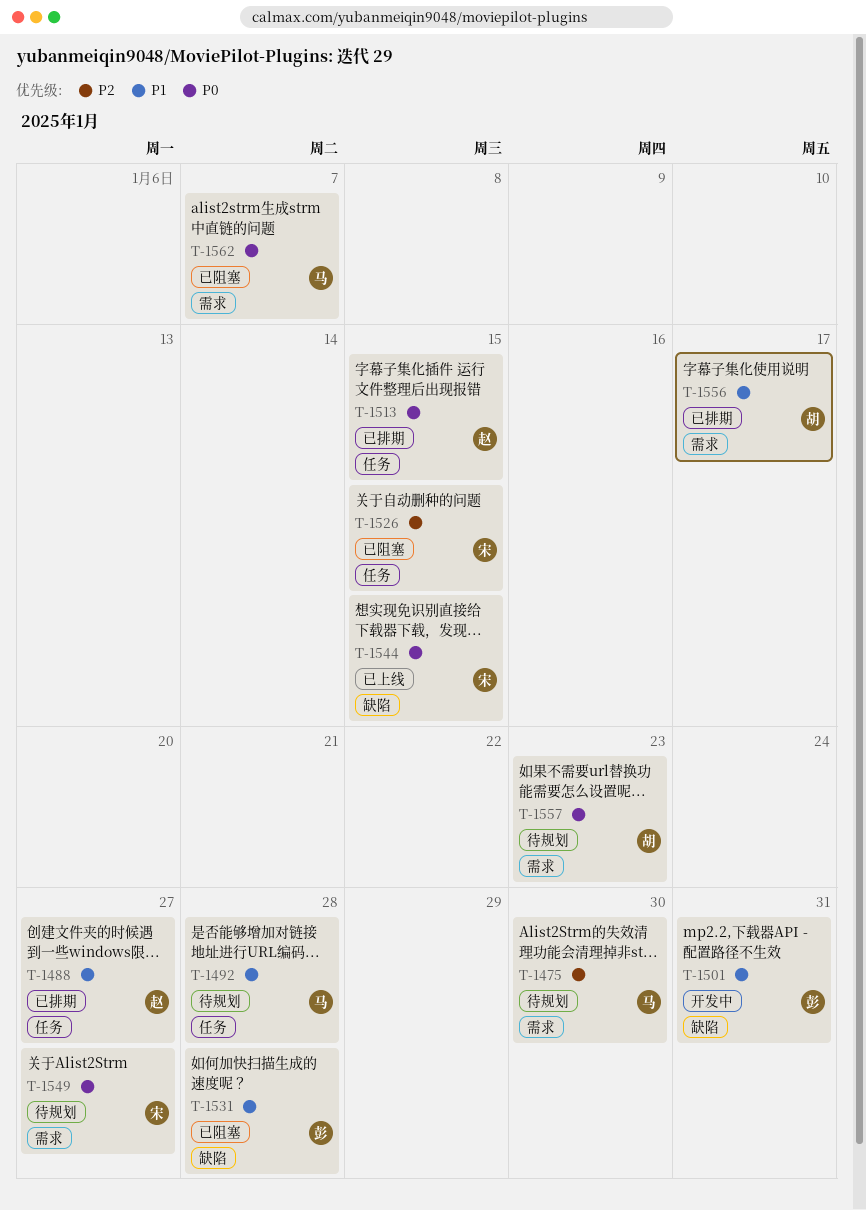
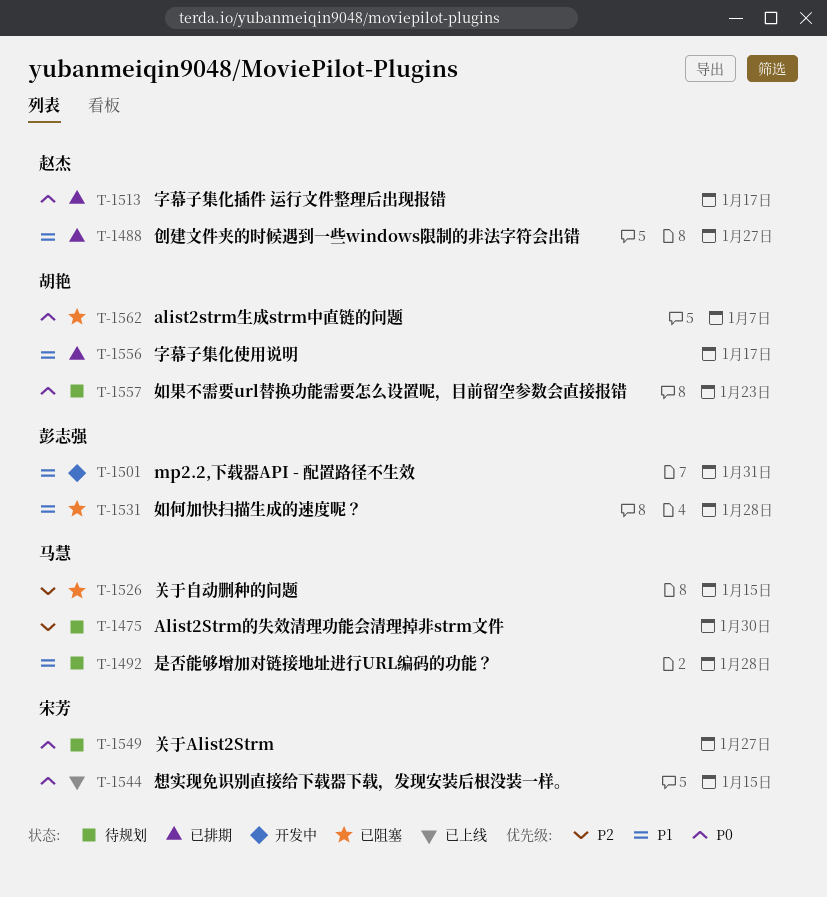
T-1513, due: Jan 15 -> Jan 17
T-1526, owner: 宋芳 -> 马慧
T-1562, owner: 马慧 -> 胡艳

